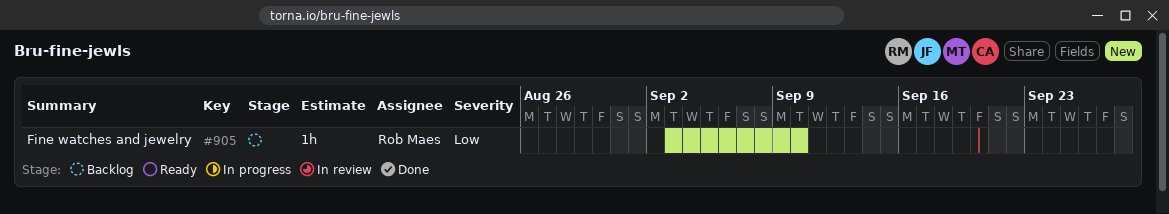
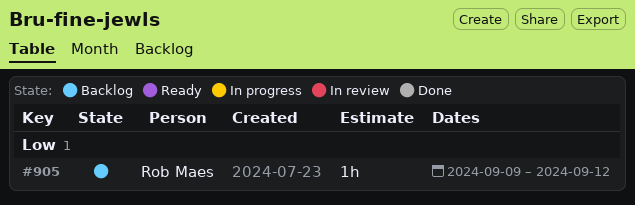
#905, start: Sep 3 -> Sep 9
#905, due: Sep 10 -> Sep 12

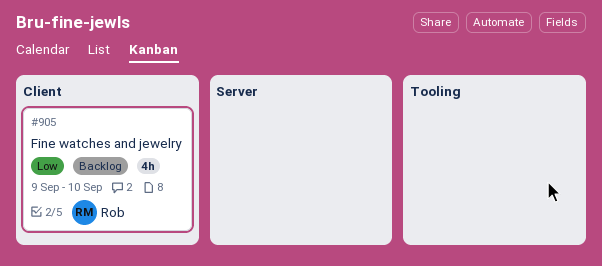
#905, estimate: 1h -> 4h
#905, due: Sep 12 -> Sep 10

